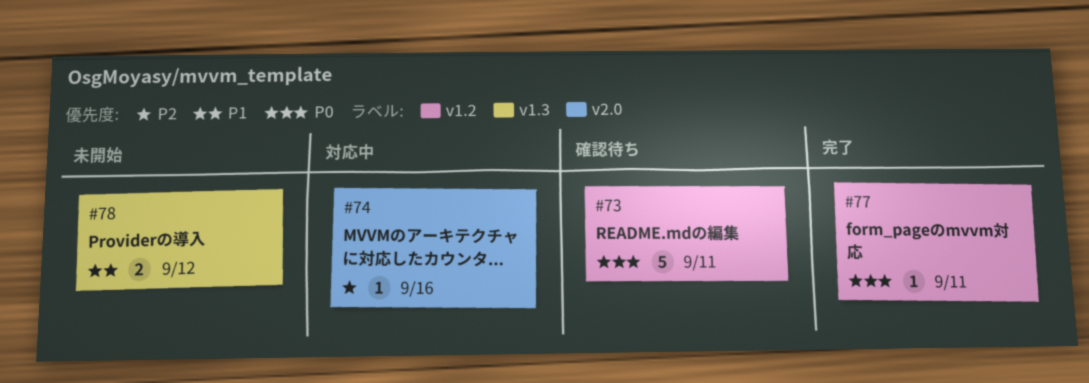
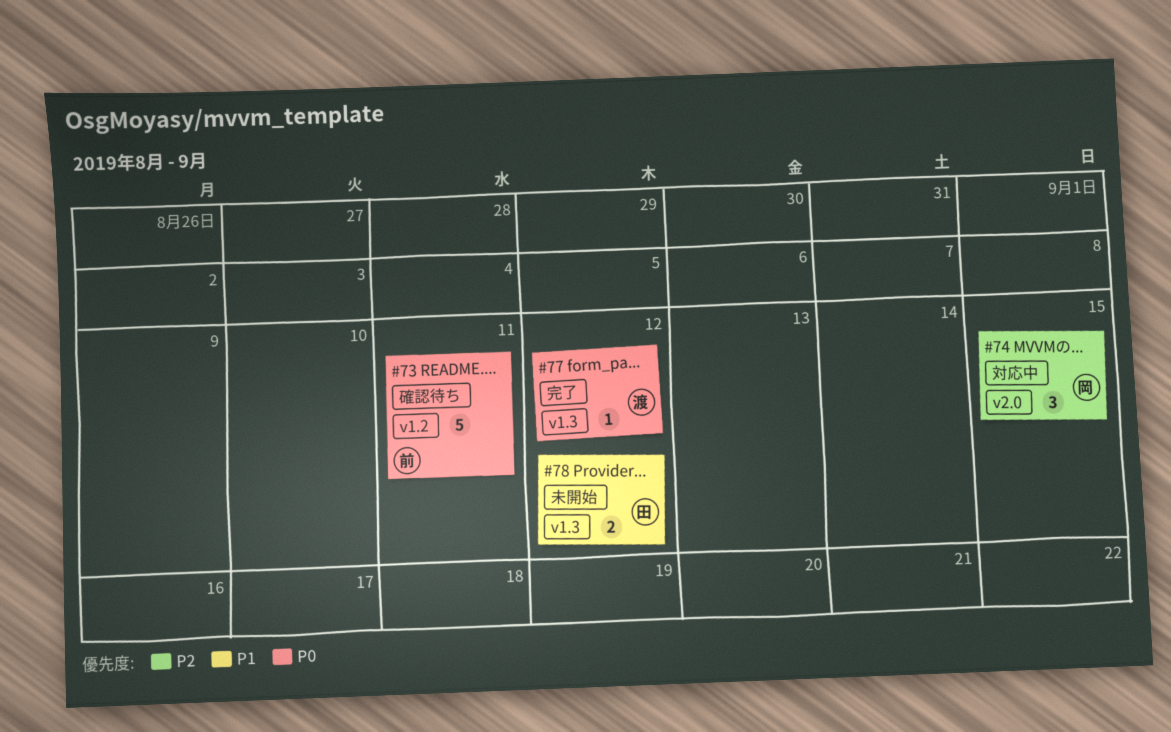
#74, estimate: 1 -> 3
#74, due: Sep 16 -> Sep 15
#77, label: v1.2 -> v1.3
#77, due: Sep 11 -> Sep 12

